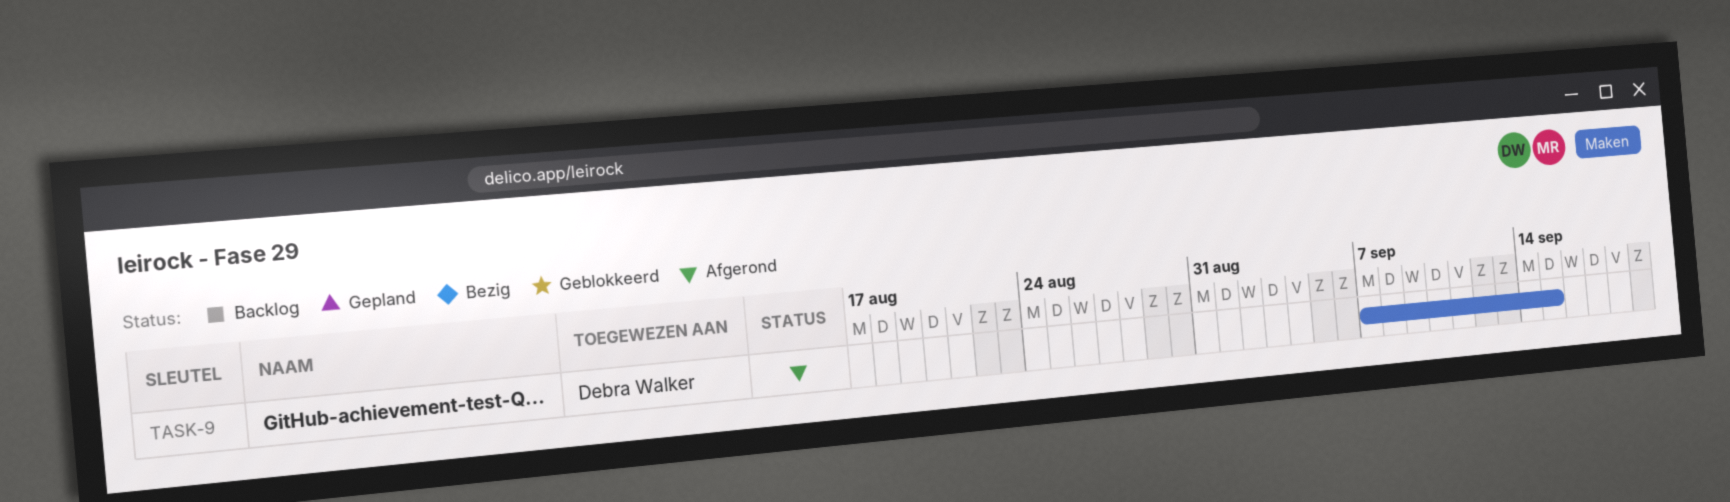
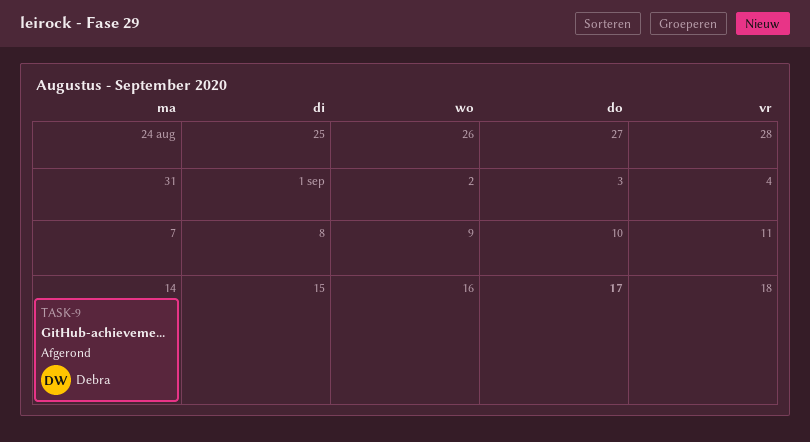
TASK-9, due: Sep 15 -> Sep 14

